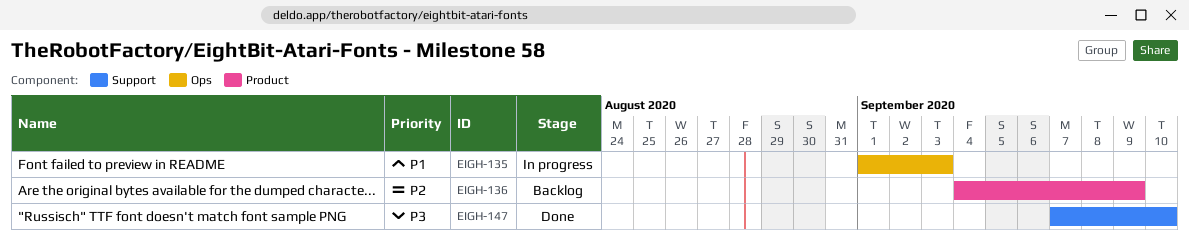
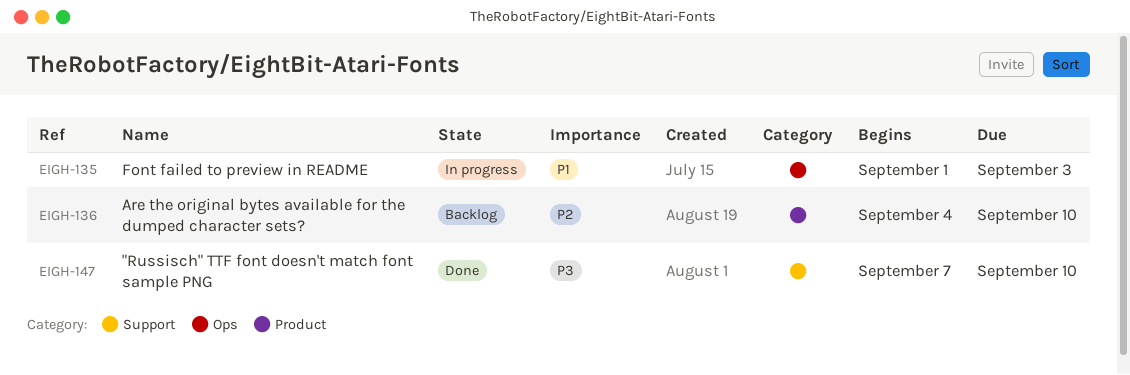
EIGH-136, due: Sep 9 -> Sep 10

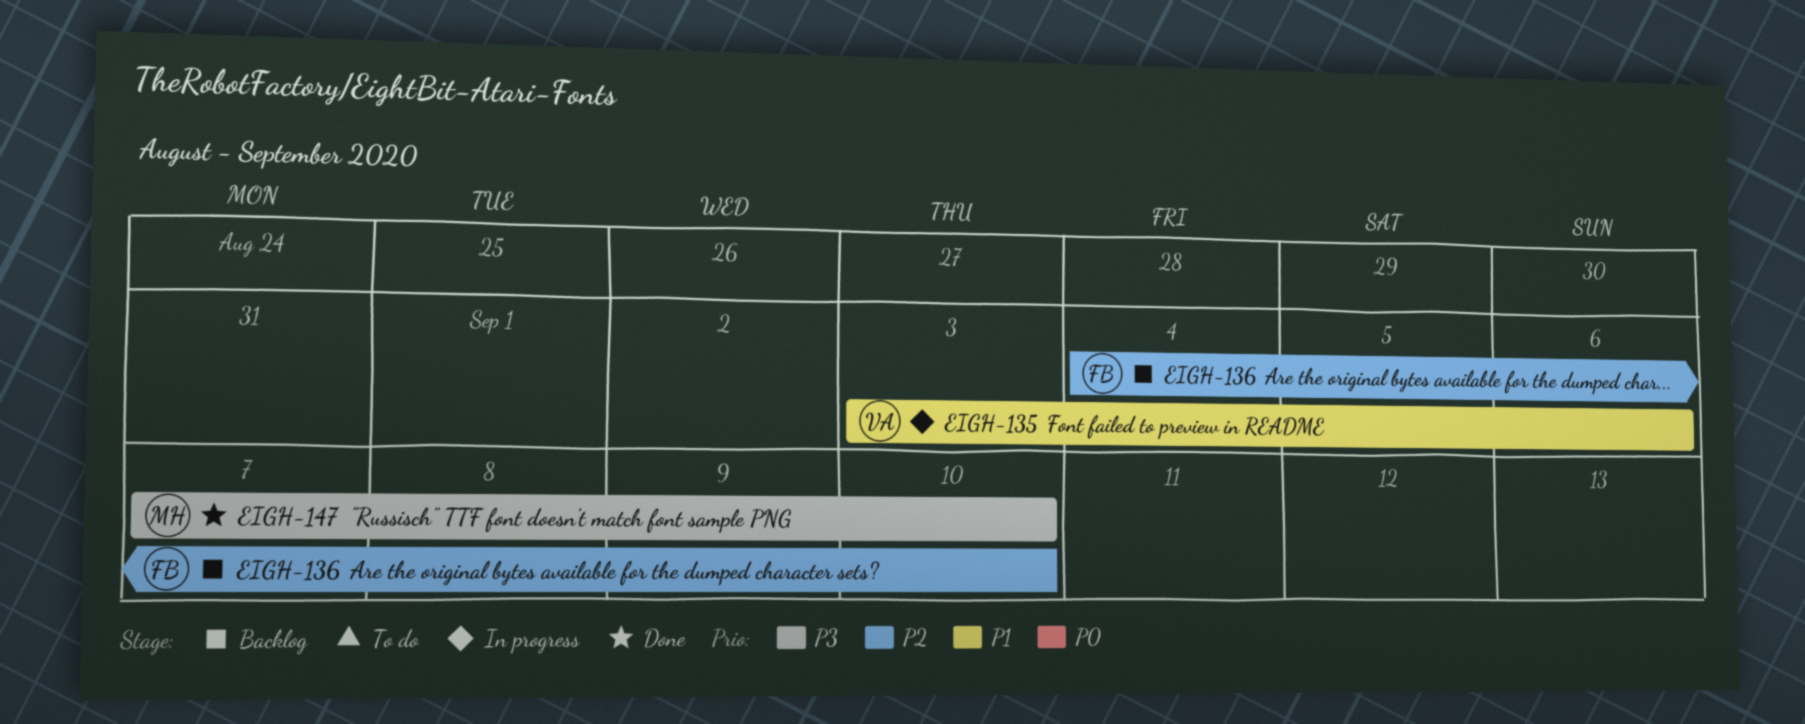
EIGH-135, start: Sep 1 -> Sep 3
EIGH-135, due: Sep 3 -> Sep 6

